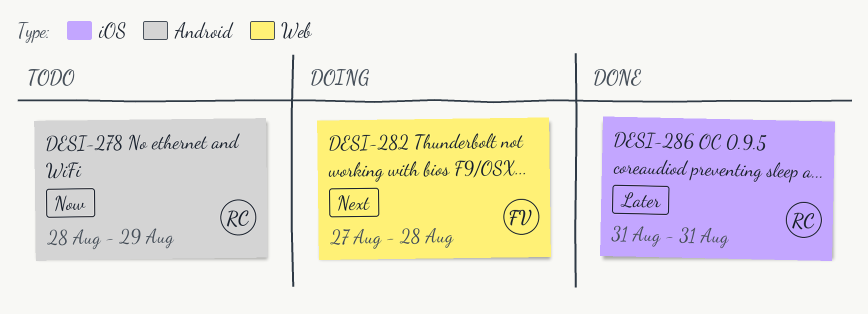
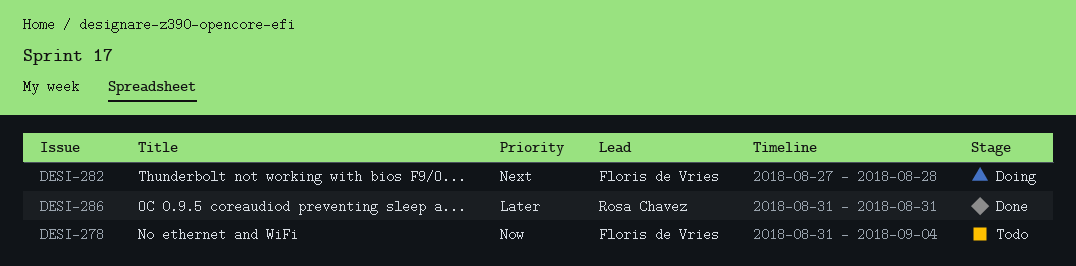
DESI-278, owner: Rosa Chavez -> Floris de Vries
DESI-278, start: Aug 28 -> Aug 31
DESI-278, due: Aug 29 -> Sep 4

